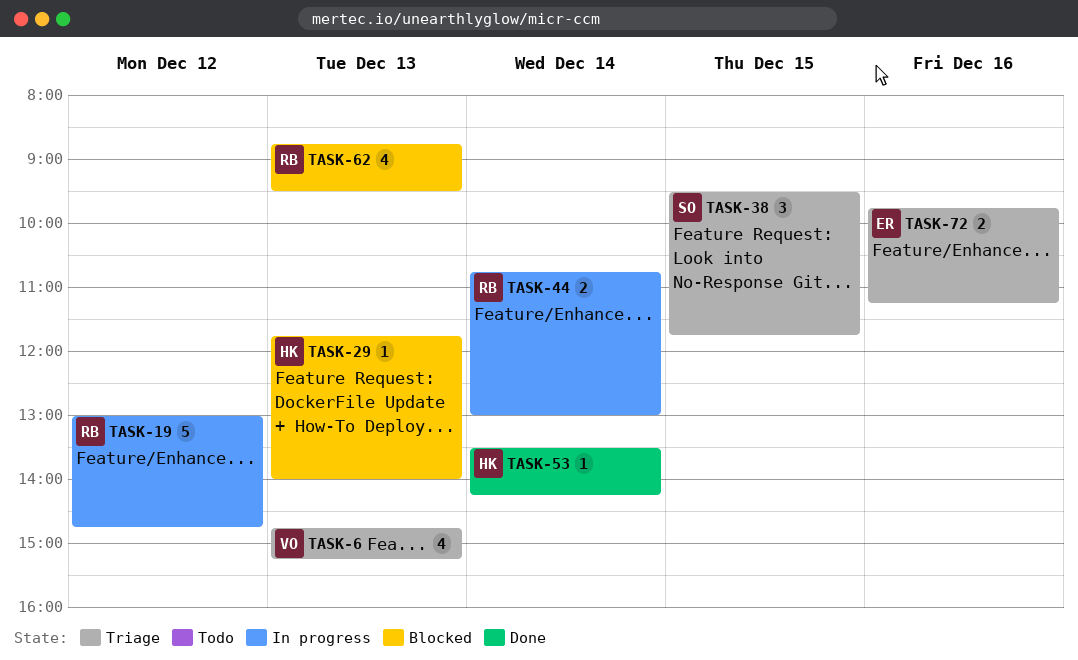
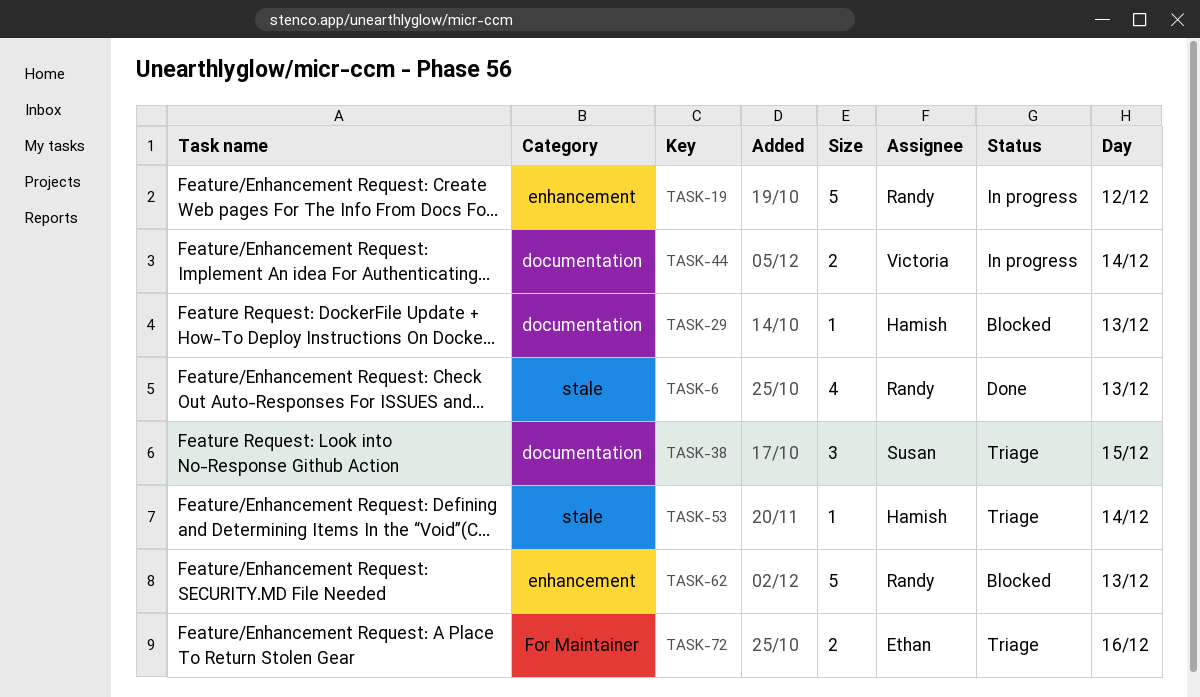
TASK-6, status: Triage -> Done
TASK-6, owner: Victoria -> Randy
TASK-44, owner: Randy -> Victoria
TASK-53, status: Done -> Triage
TASK-62, estimate: 4 -> 5

